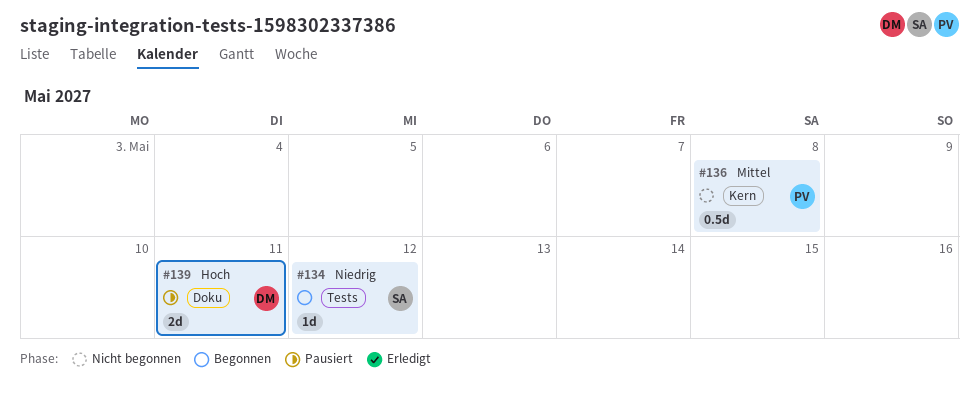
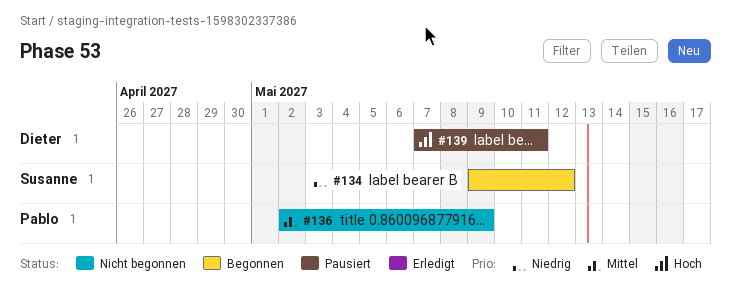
#136, due: May 8 -> May 9

